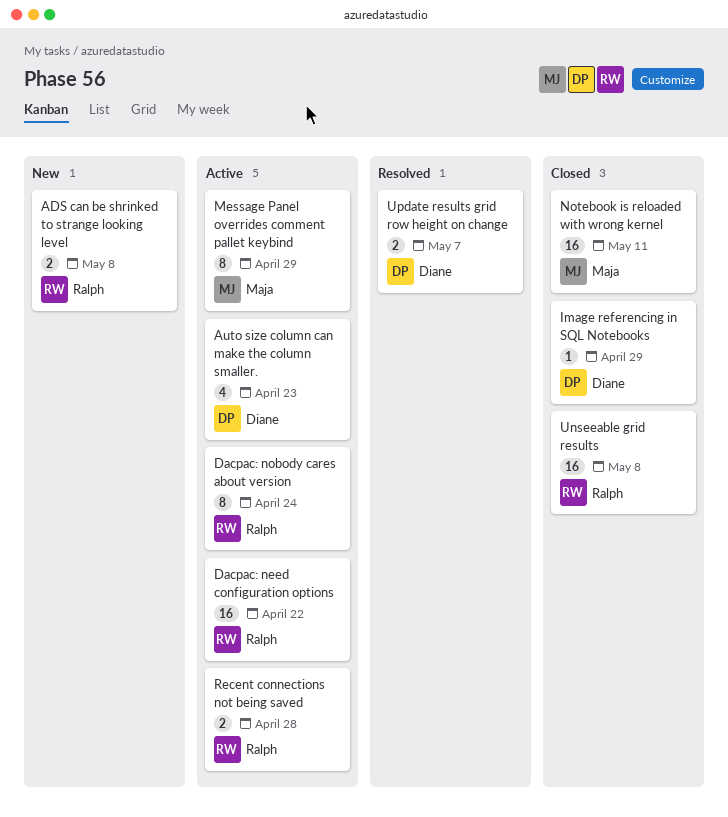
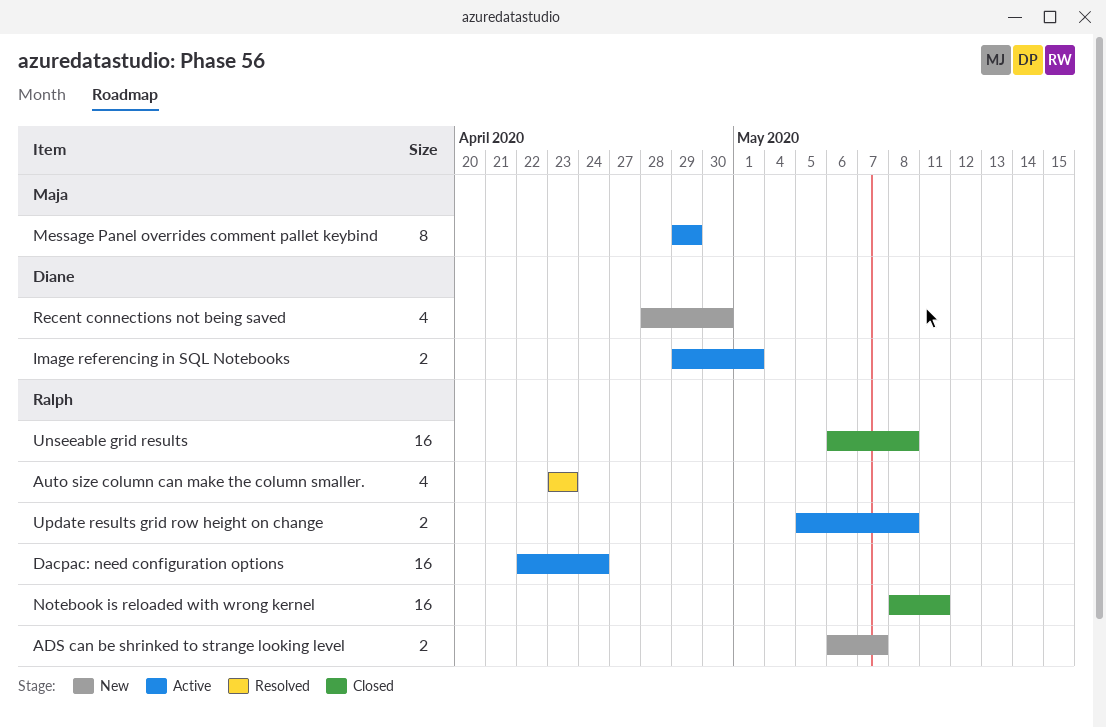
ADS can be shrinked to strange looking level, due: May 8 -> May 7
Auto size column can make the column smaller., status: Active -> Resolved
Auto size column can make the column smaller., owner: Diane -> Ralph
Dacpac: need configuration options, due: Apr 22 -> Apr 24
Dacpac: nobody cares about version: present -> none
Image referencing in SQL Notebooks, status: Closed -> Active
Image referencing in SQL Notebooks, estimate: 1 -> 2
Image referencing in SQL Notebooks, due: Apr 29 -> May 1
Notebook is reloaded with wrong kernel, owner: Maja -> Ralph
Recent connections not being saved, status: Active -> New
Recent connections not being saved, owner: Ralph -> Diane
Recent connections not being saved, estimate: 2 -> 4
Recent connections not being saved, due: Apr 28 -> Apr 30
Update results grid row height on change, status: Resolved -> Active
Update results grid row height on change, owner: Diane -> Ralph
Update results grid row height on change, due: May 7 -> May 8

